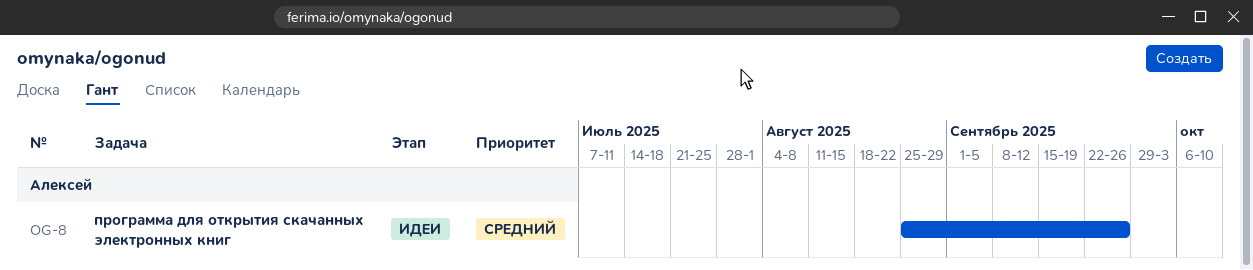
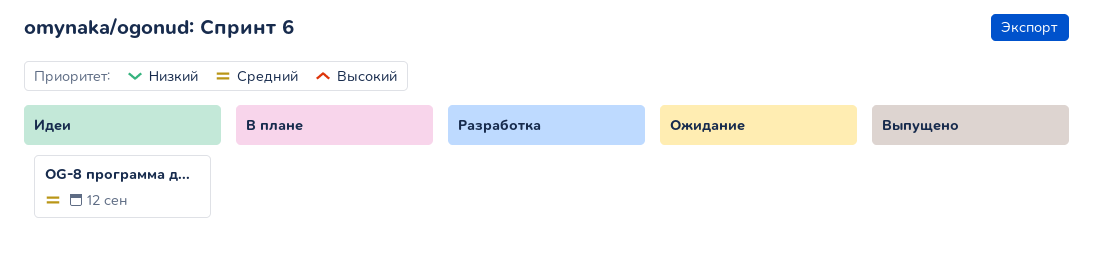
OG-8, due: Sep 26 -> Sep 12

